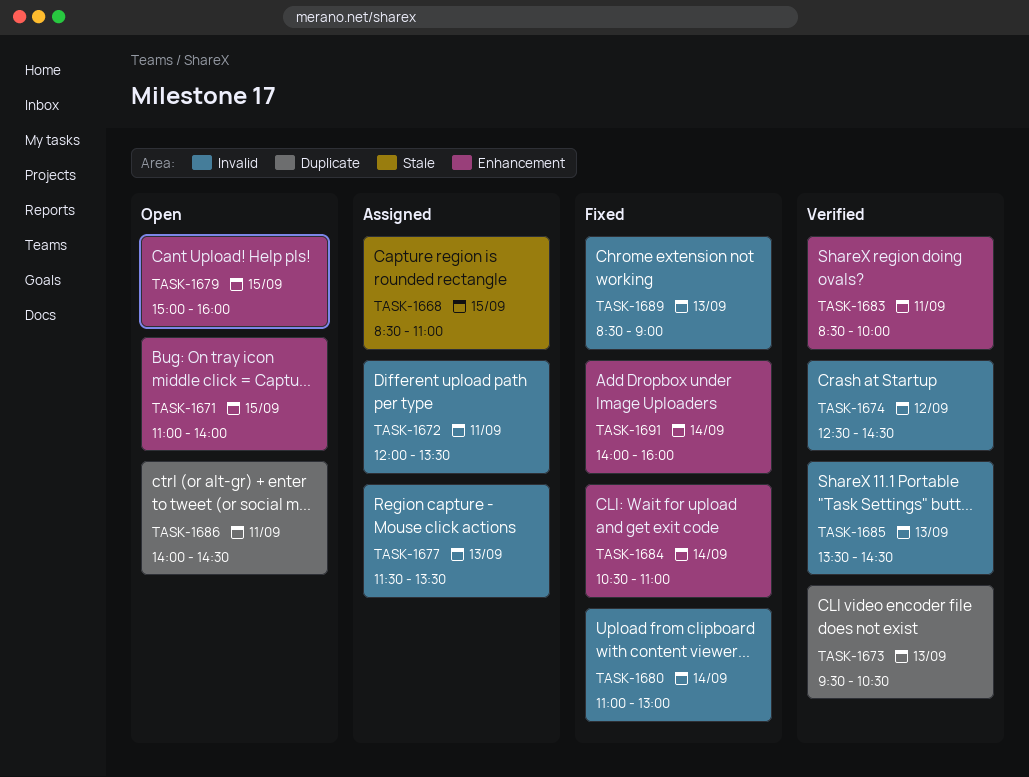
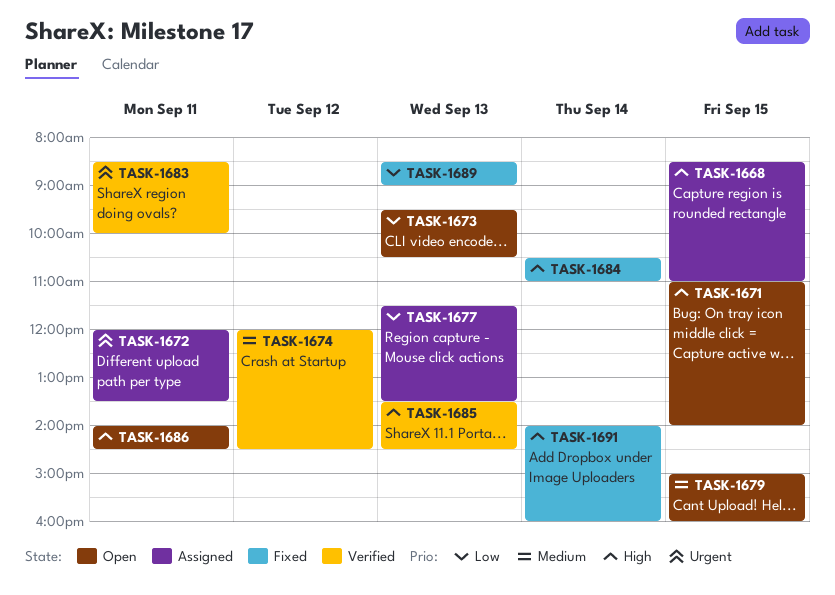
TASK-1673, status: Verified -> Open
TASK-1674, begins: 12:30 -> 12:00
TASK-1680: present -> none

